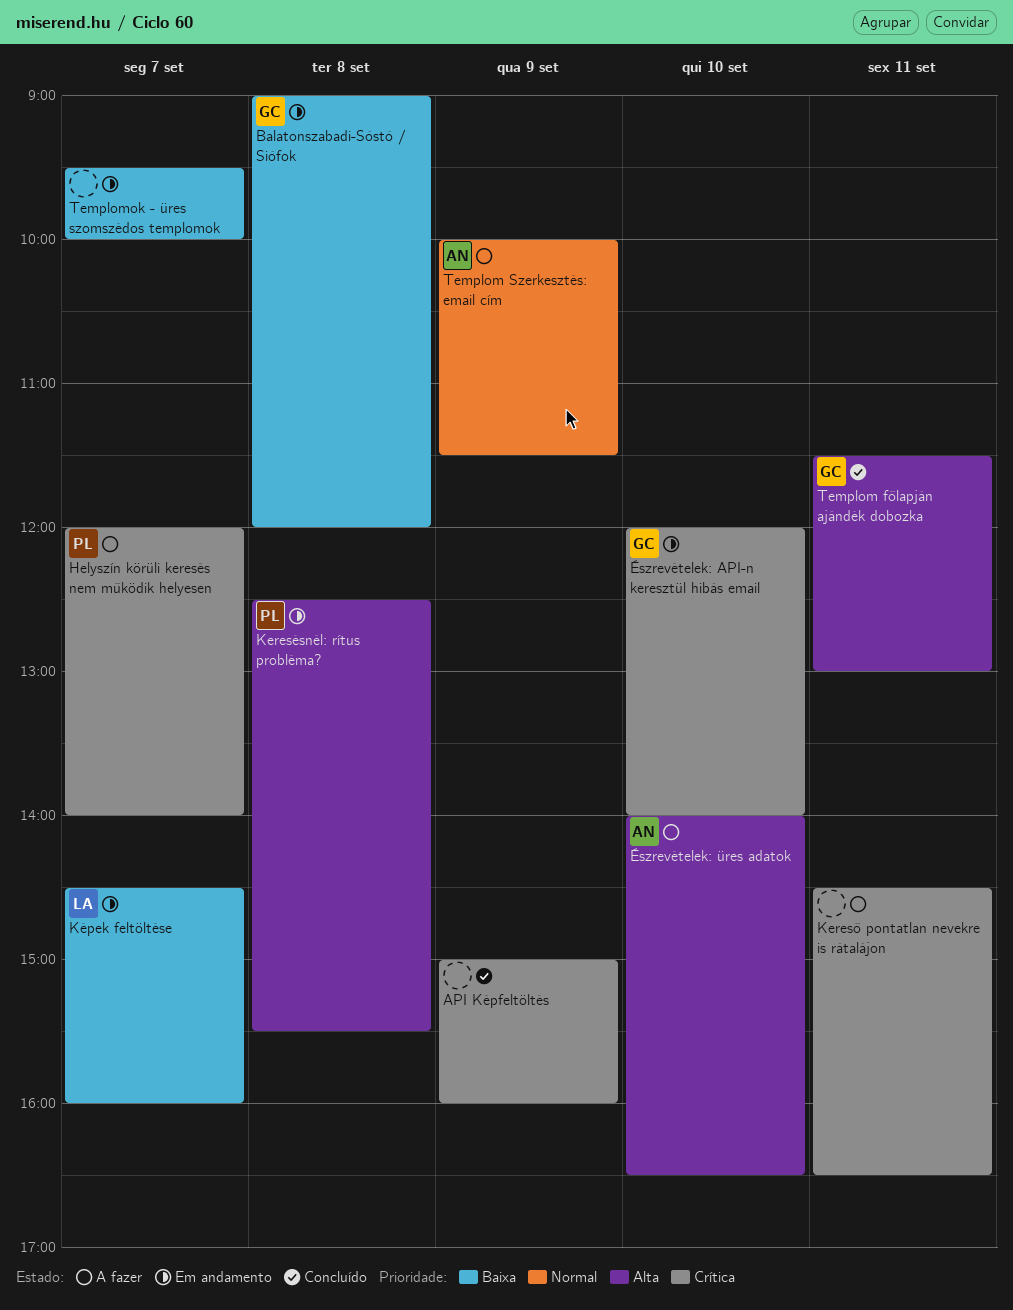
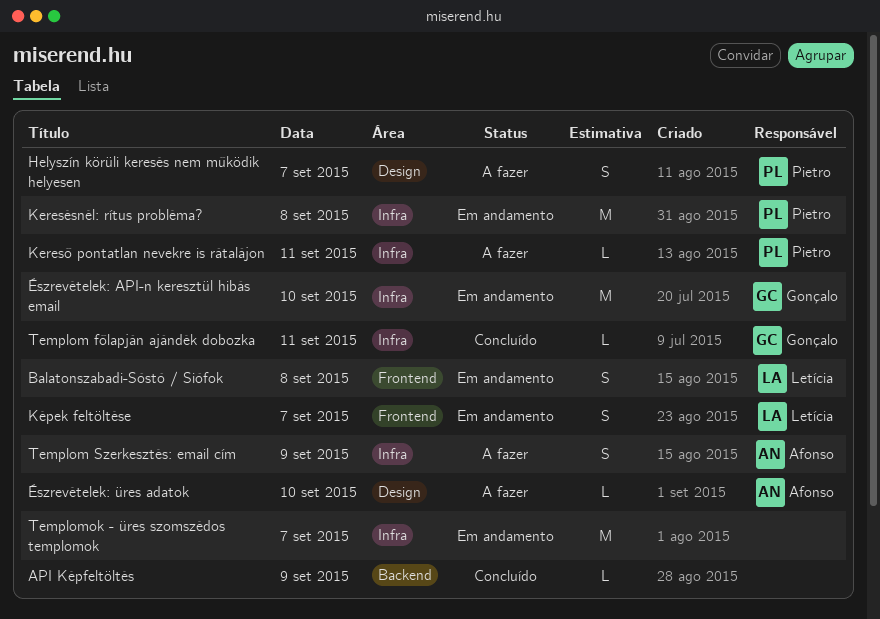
Balatonszabadi-Sóstó / Siófok, owner: Gonçalo -> Letícia
Kereső pontatlan nevekre is rátalájon, owner: none -> Pietro

